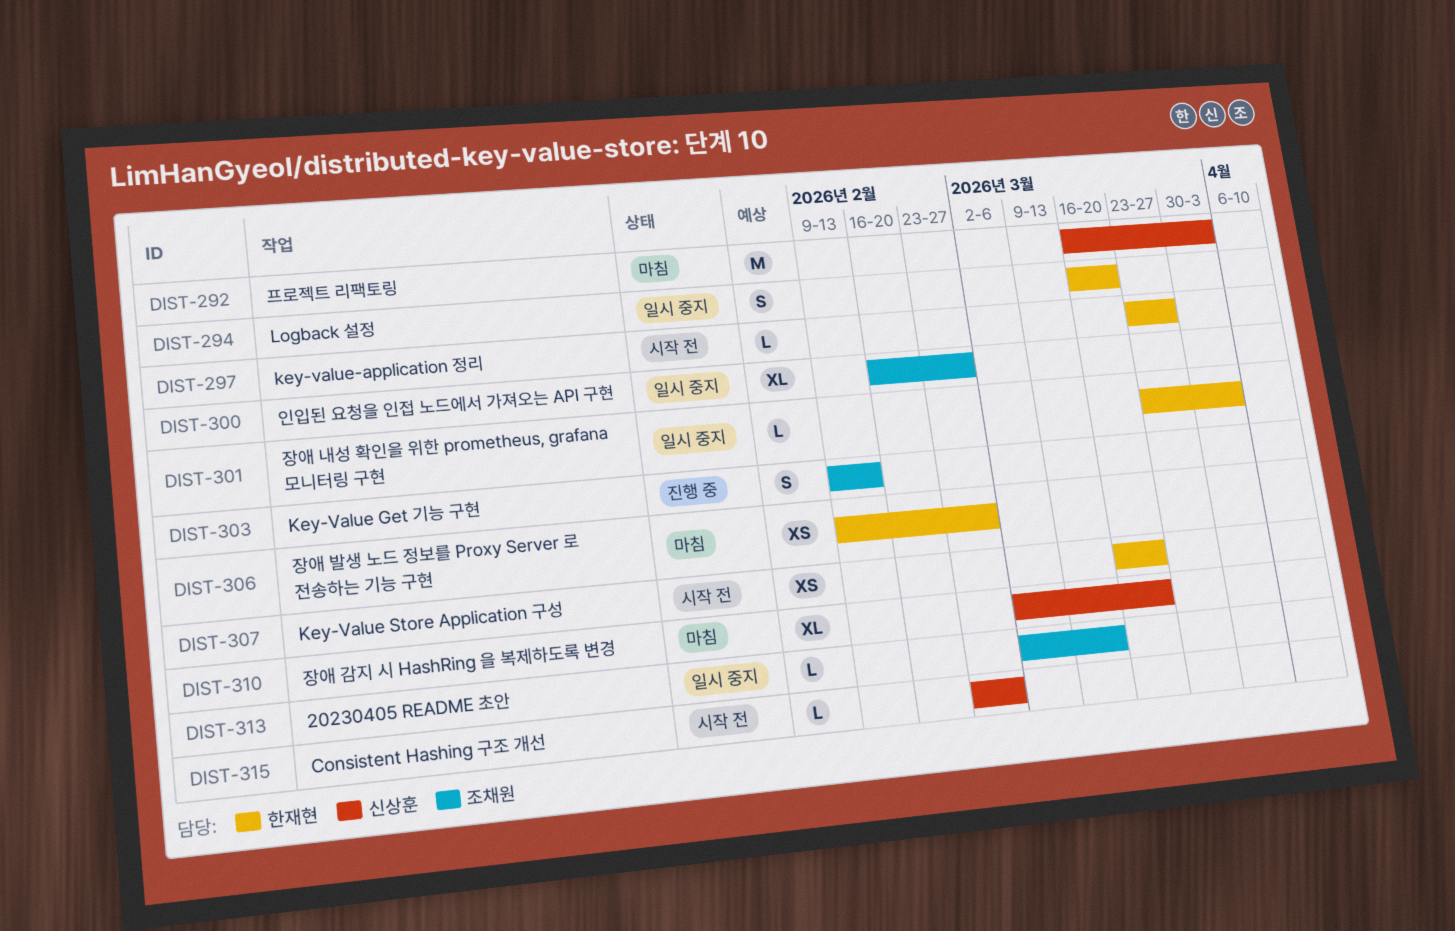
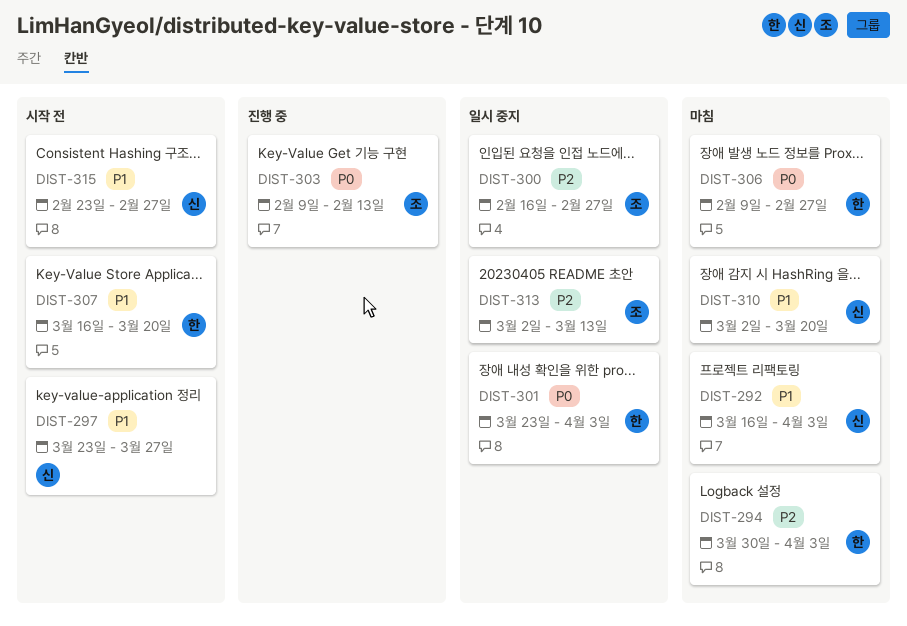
DIST-294, status: 일시 중지 -> 마침
DIST-294, start: Mar 16 -> Mar 30
DIST-294, due: Mar 20 -> Apr 3
DIST-297, owner: 한재현 -> 신상훈

